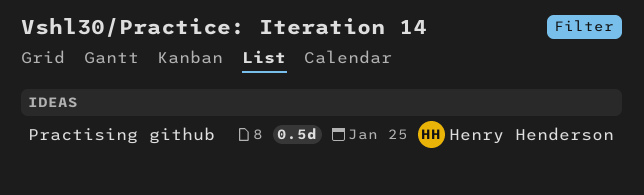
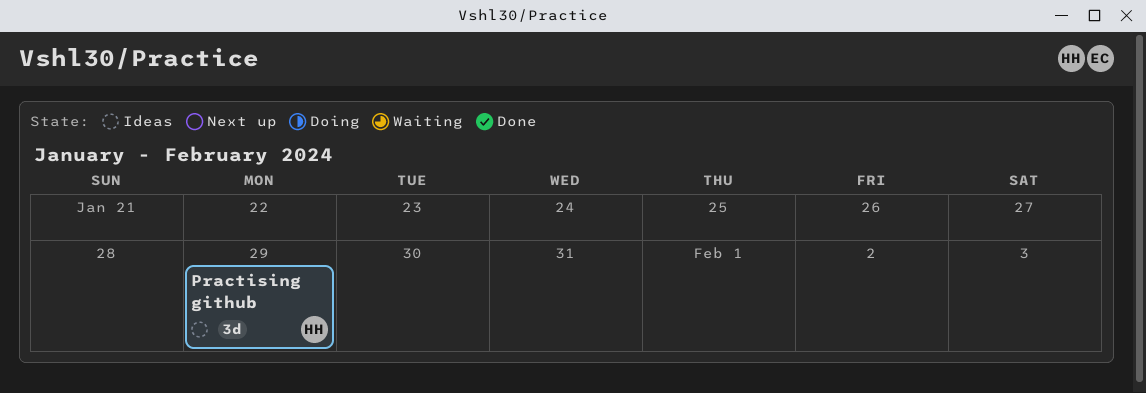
Practising github, estimate: 0.5d -> 3d
Practising github, due: Jan 25 -> Jan 29

